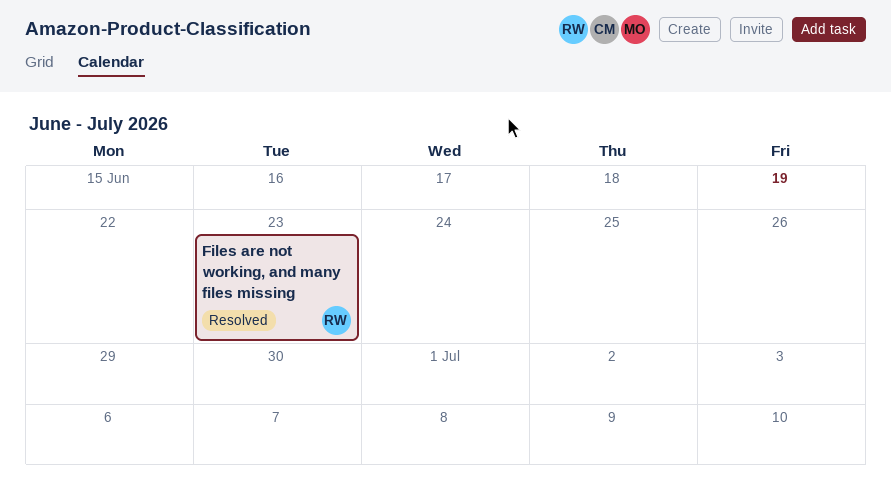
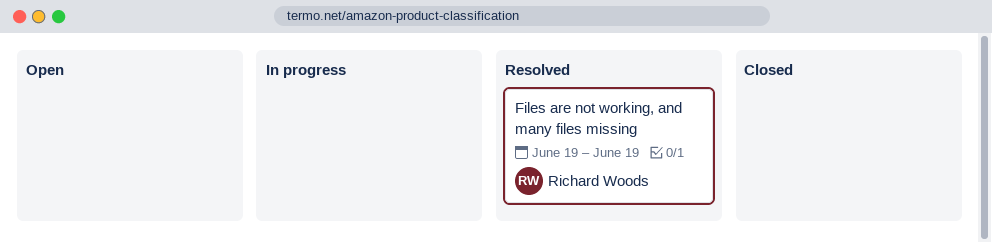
Files are not working, and many files missing, due: Jun 23 -> Jun 19

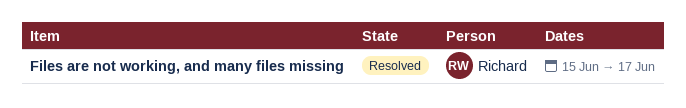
Files are not working, and many files missing, start: Jun 19 -> Jun 15
Files are not working, and many files missing, due: Jun 19 -> Jun 17

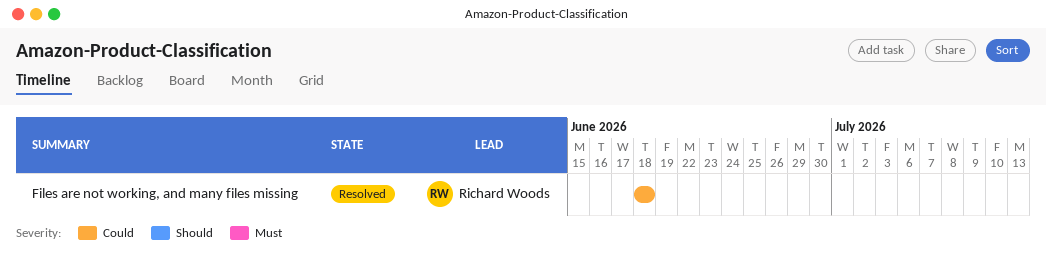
Files are not working, and many files missing, start: Jun 15 -> Jun 18
Files are not working, and many files missing, due: Jun 17 -> Jun 18

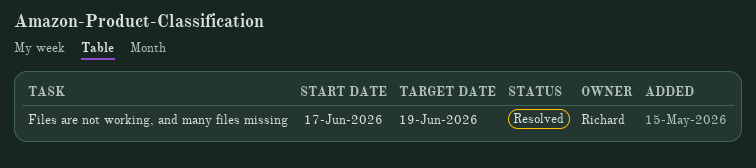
Files are not working, and many files missing, start: Jun 18 -> Jun 17
Files are not working, and many files missing, due: Jun 18 -> Jun 19

